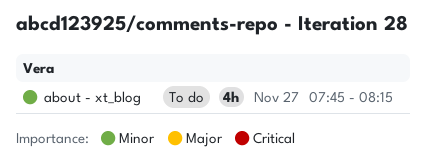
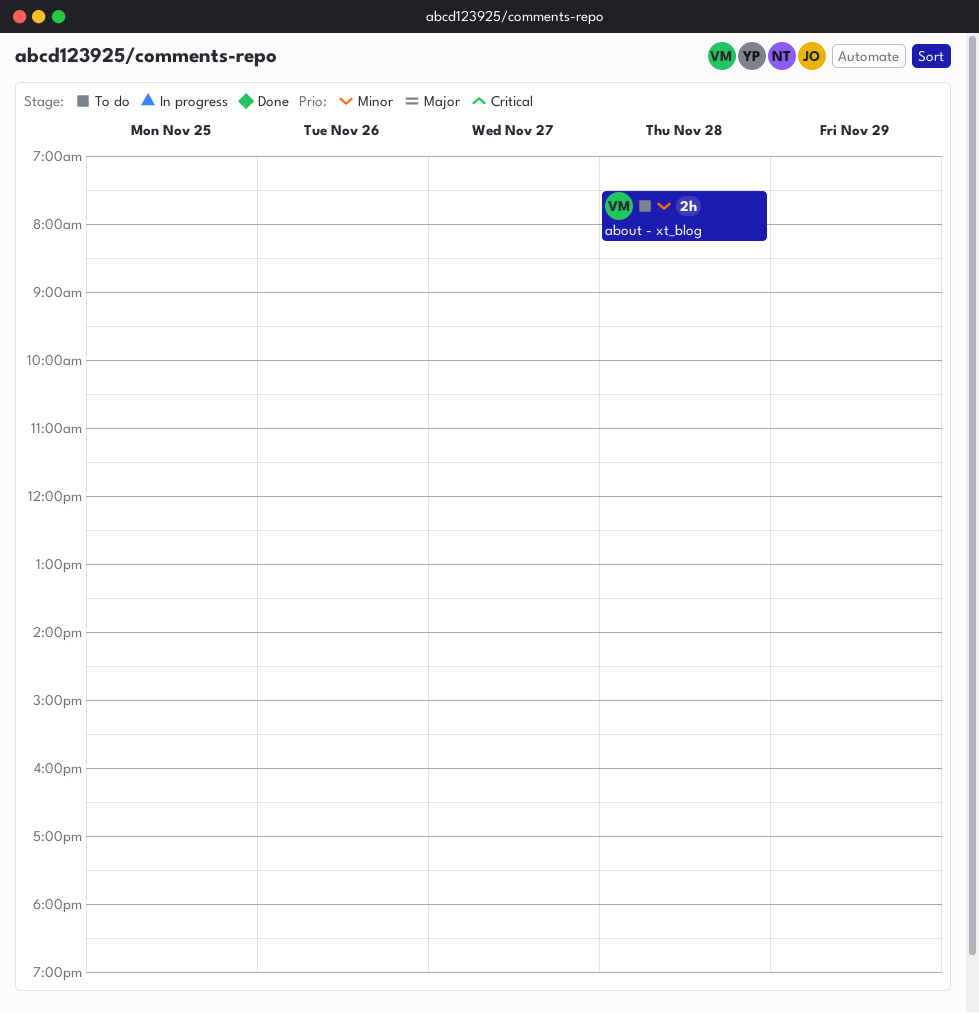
about - xt_blog, estimate: 4h -> 2h
about - xt_blog, day: Nov 27 -> Nov 28
about - xt_blog, begins: 07:45 -> 07:30

